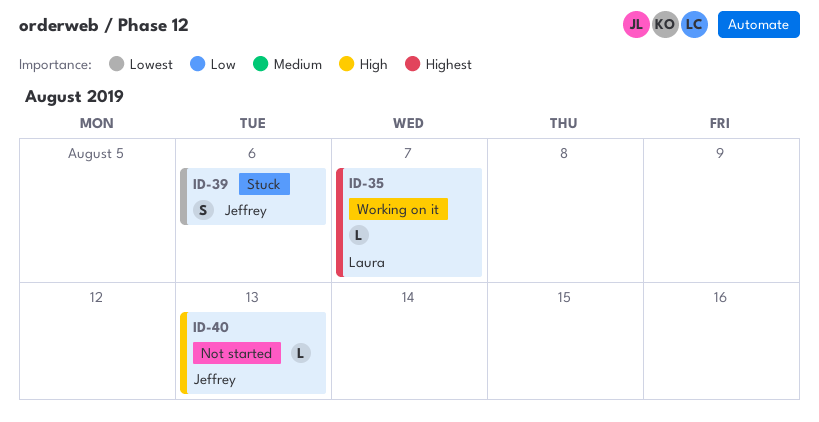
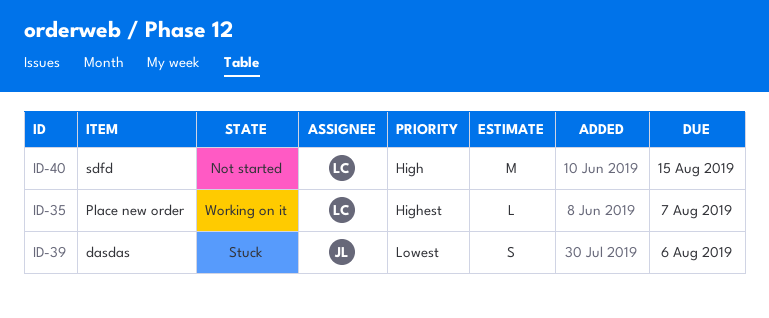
ID-40, owner: Jeffrey -> Laura
ID-40, estimate: L -> M
ID-40, due: Aug 13 -> Aug 15

